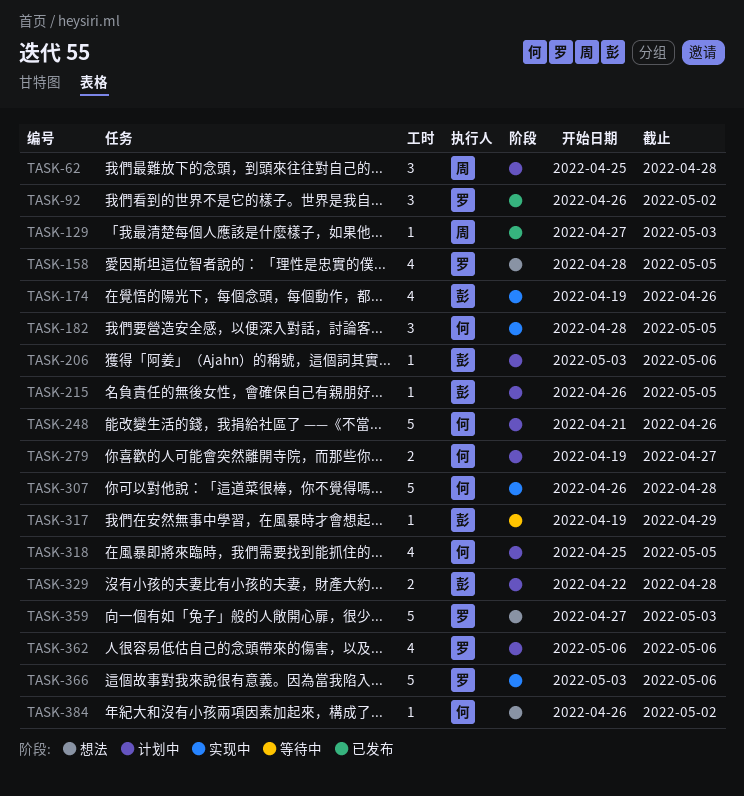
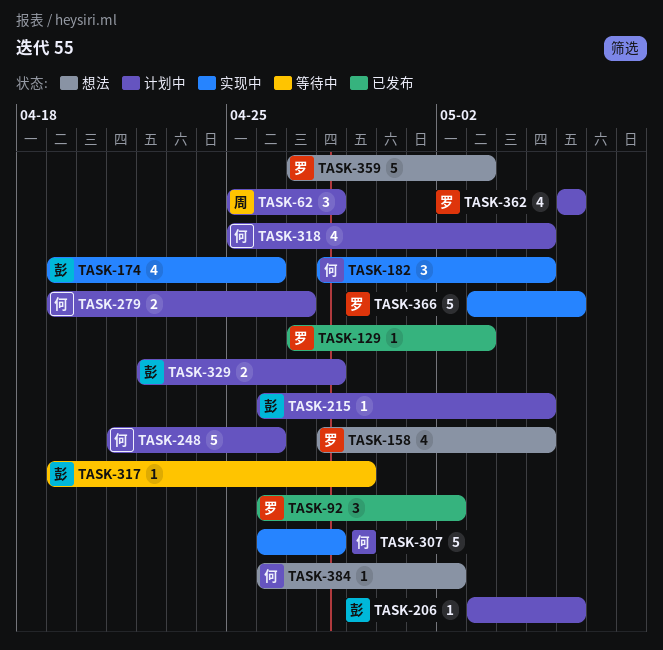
TASK-129, owner: 周 -> 罗

